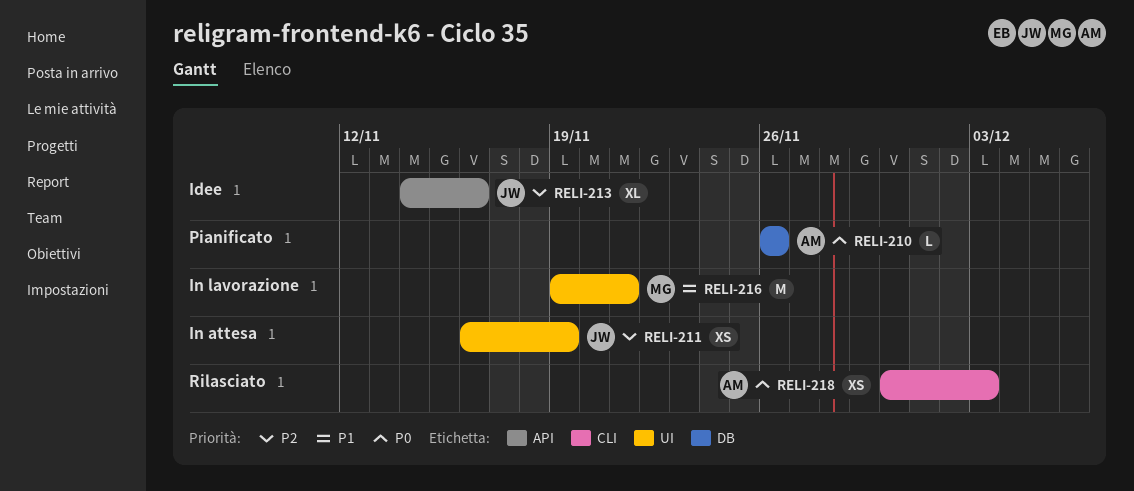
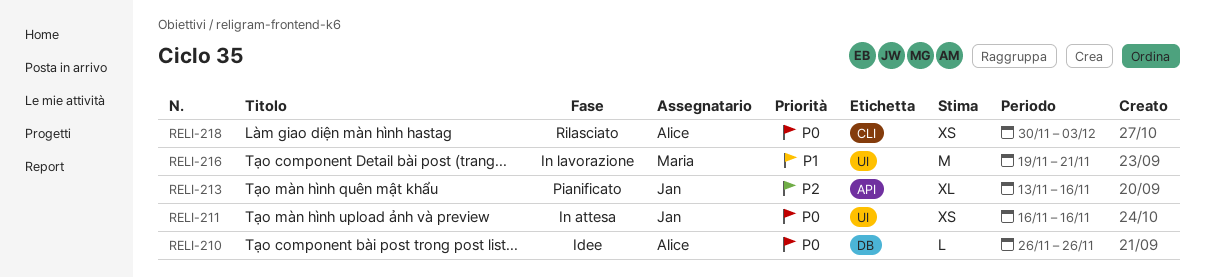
RELI-210, status: Pianificato -> Idee
RELI-211, priority: P2 -> P0
RELI-211, due: Nov 19 -> Nov 16
RELI-213, status: Idee -> Pianificato
RELI-213, start: Nov 14 -> Nov 13

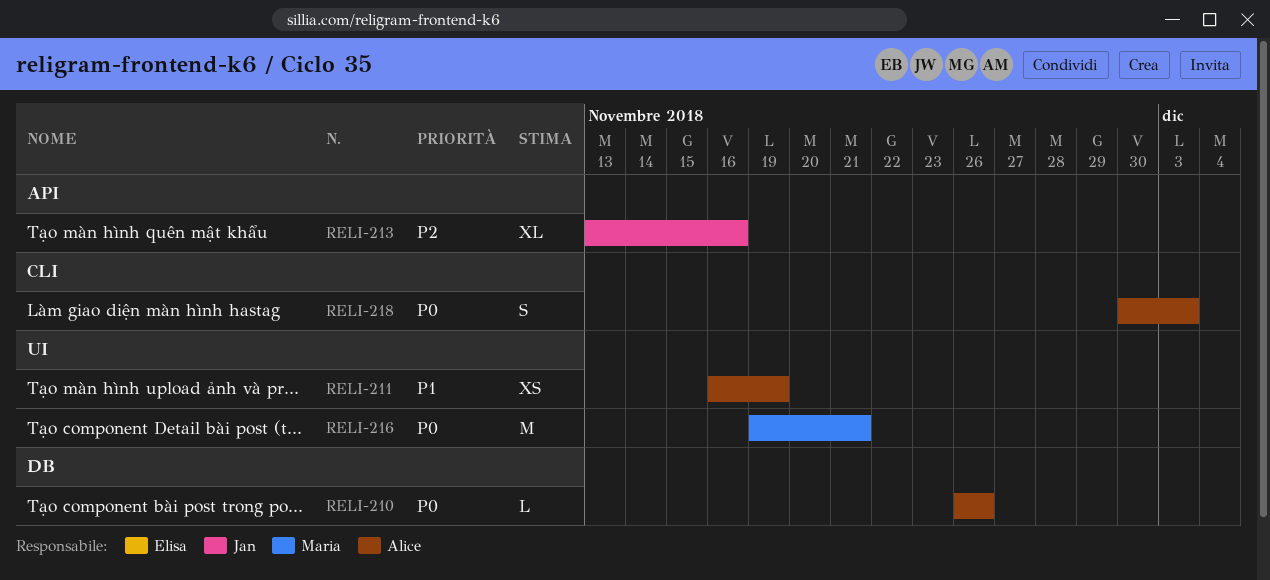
RELI-211, owner: Jan -> Alice
RELI-211, priority: P0 -> P1
RELI-211, due: Nov 16 -> Nov 19
RELI-216, priority: P1 -> P0
RELI-218, estimate: XS -> S

